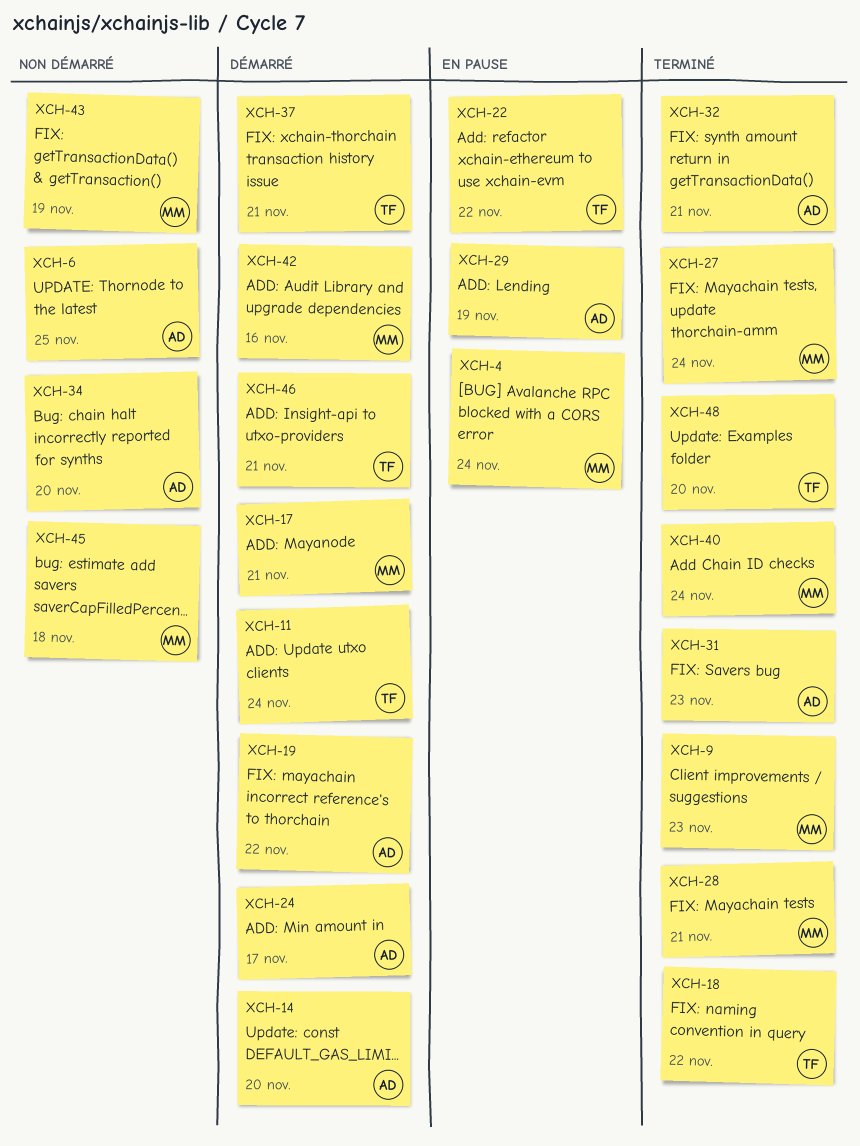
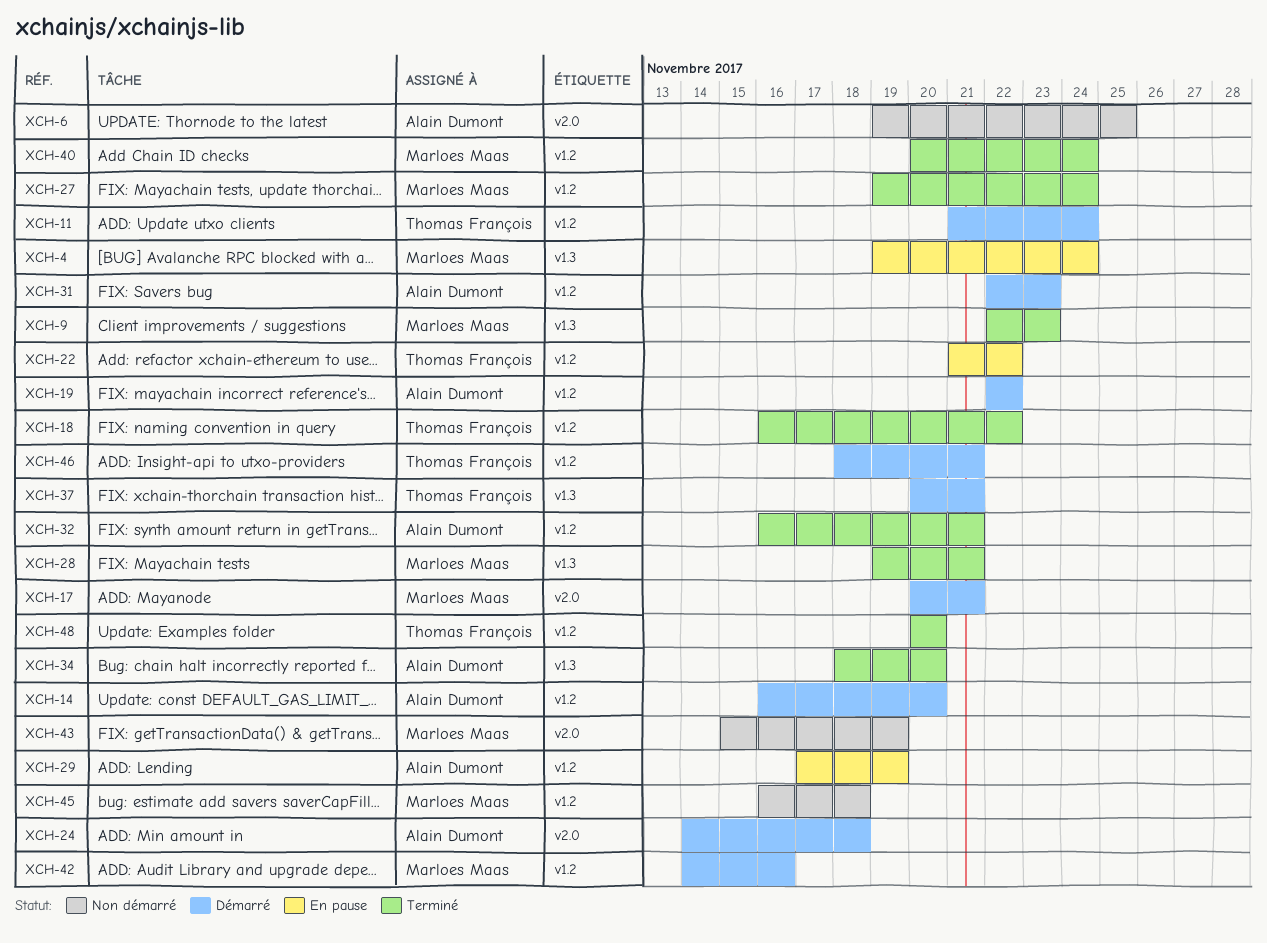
XCH-24, due: Nov 17 -> Nov 18
XCH-31, status: Terminé -> Démarré
XCH-34, status: Non démarré -> Terminé

